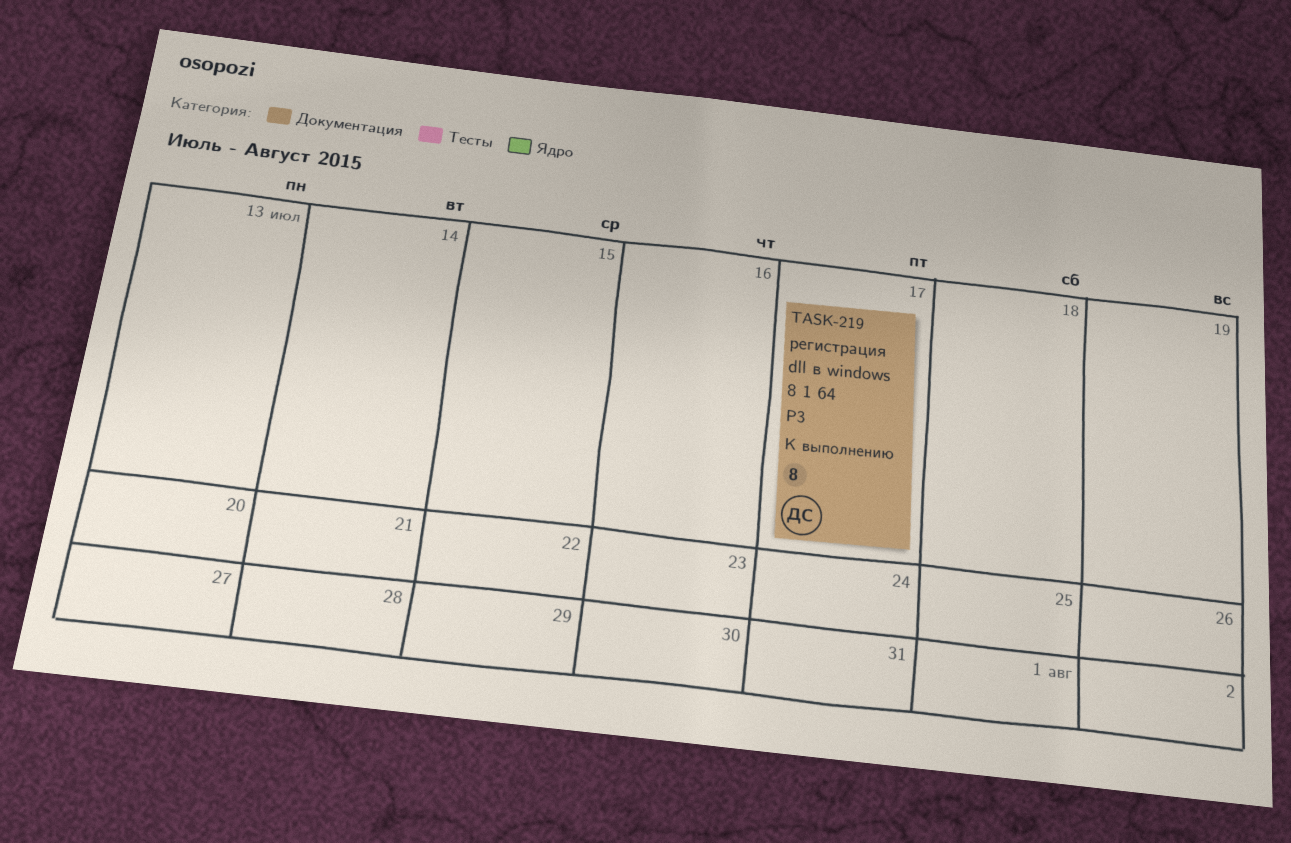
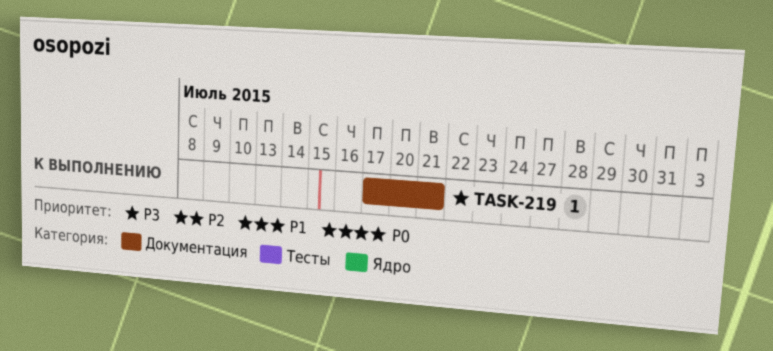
TASK-219, estimate: 8 -> 1
TASK-219, due: Jul 17 -> Jul 21

